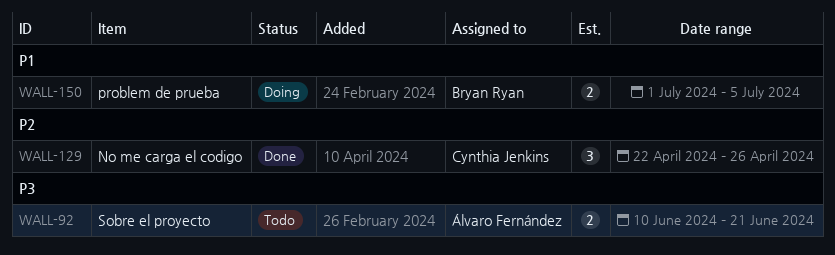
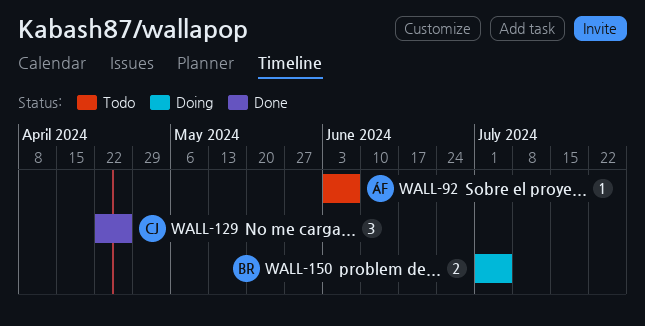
WALL-92, estimate: 2 -> 1
WALL-92, start: Jun 10 -> Jun 3
WALL-92, due: Jun 21 -> Jun 7

